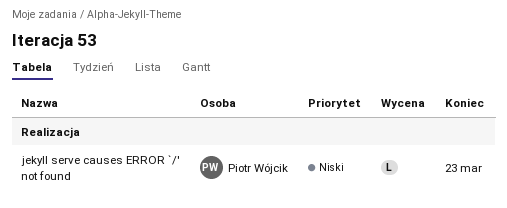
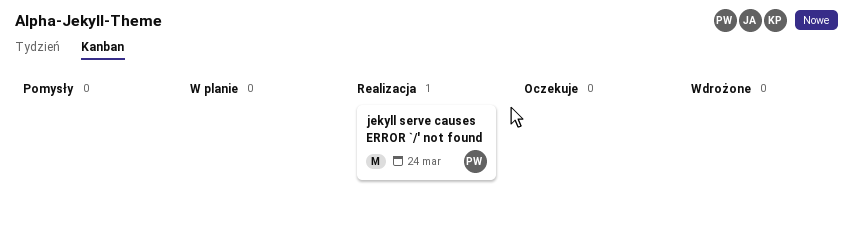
jekyll serve causes ERROR `/' not found, estimate: L -> M
jekyll serve causes ERROR `/' not found, due: Mar 23 -> Mar 24

